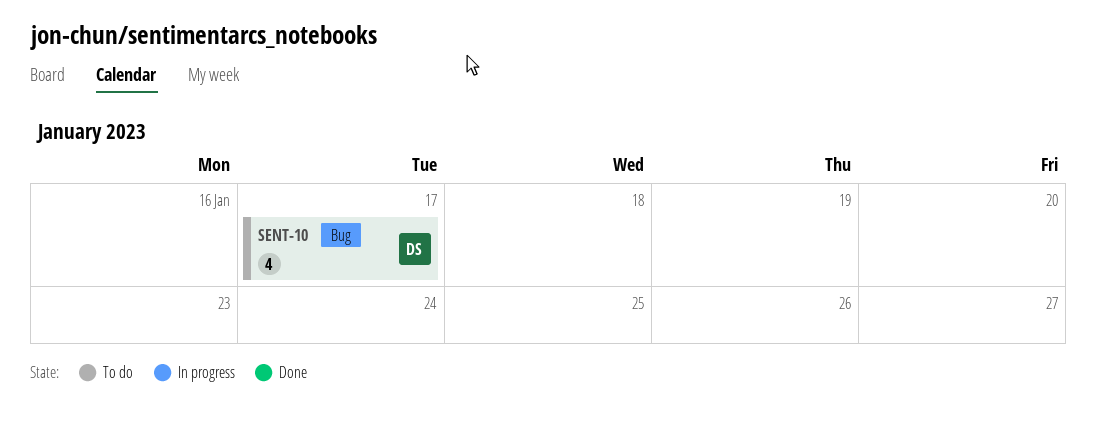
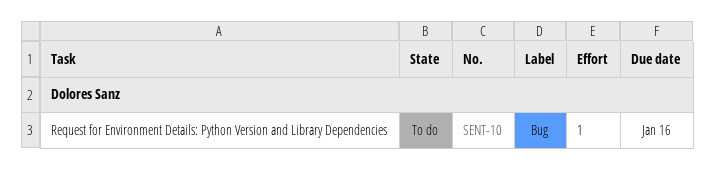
SENT-10, estimate: 4 -> 1
SENT-10, due: Jan 17 -> Jan 16

